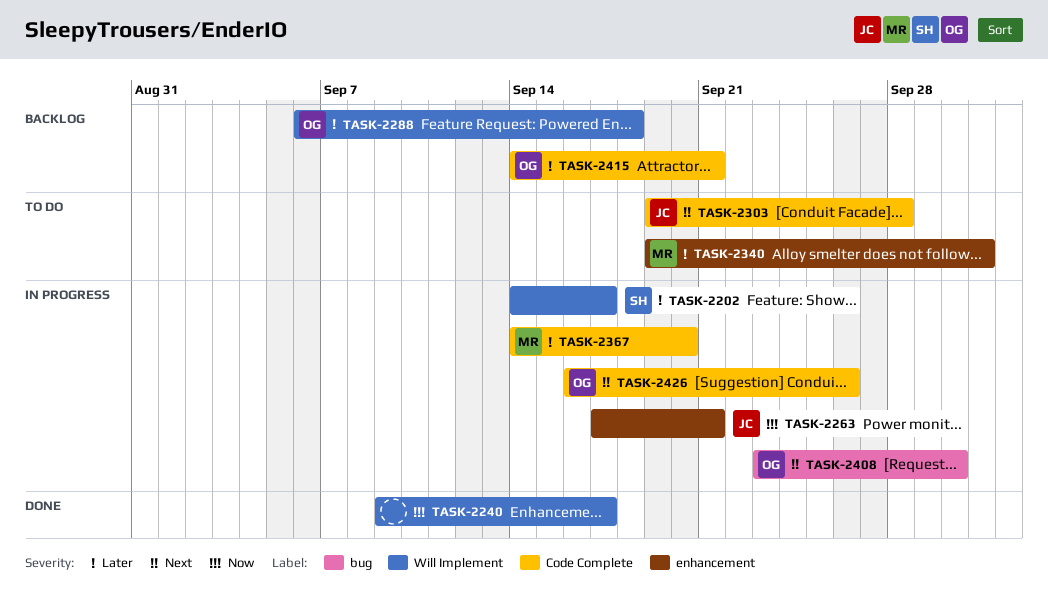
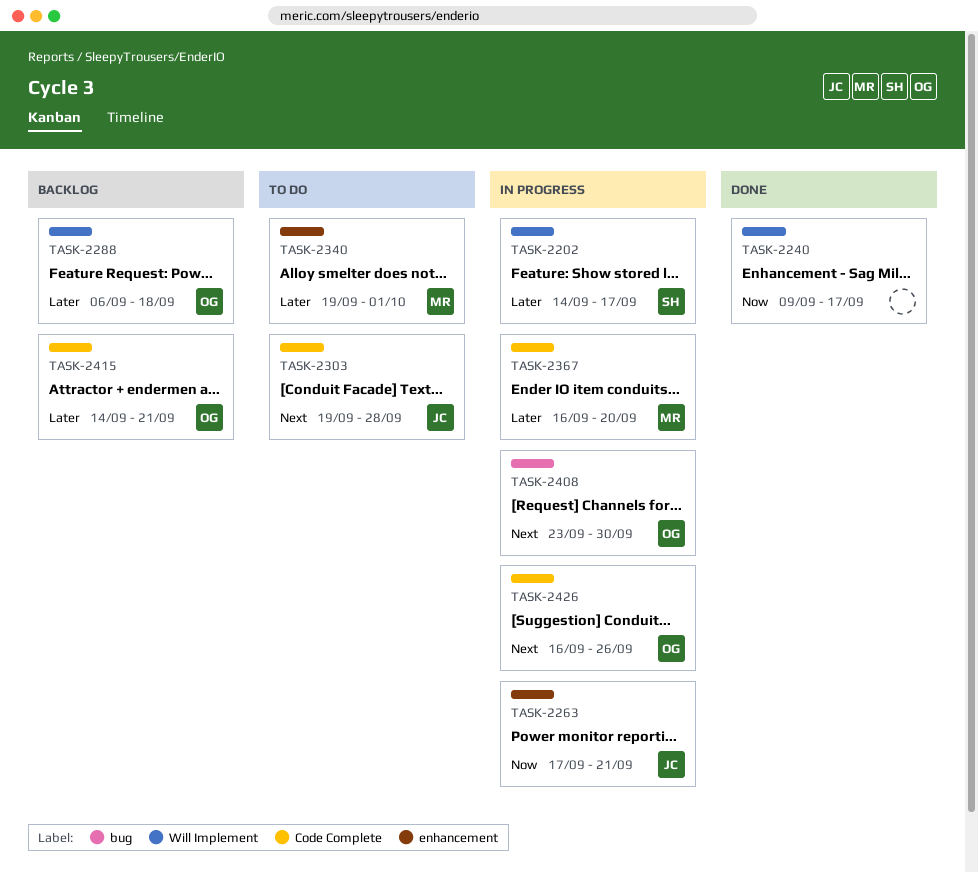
TASK-2367, start: Sep 14 -> Sep 16

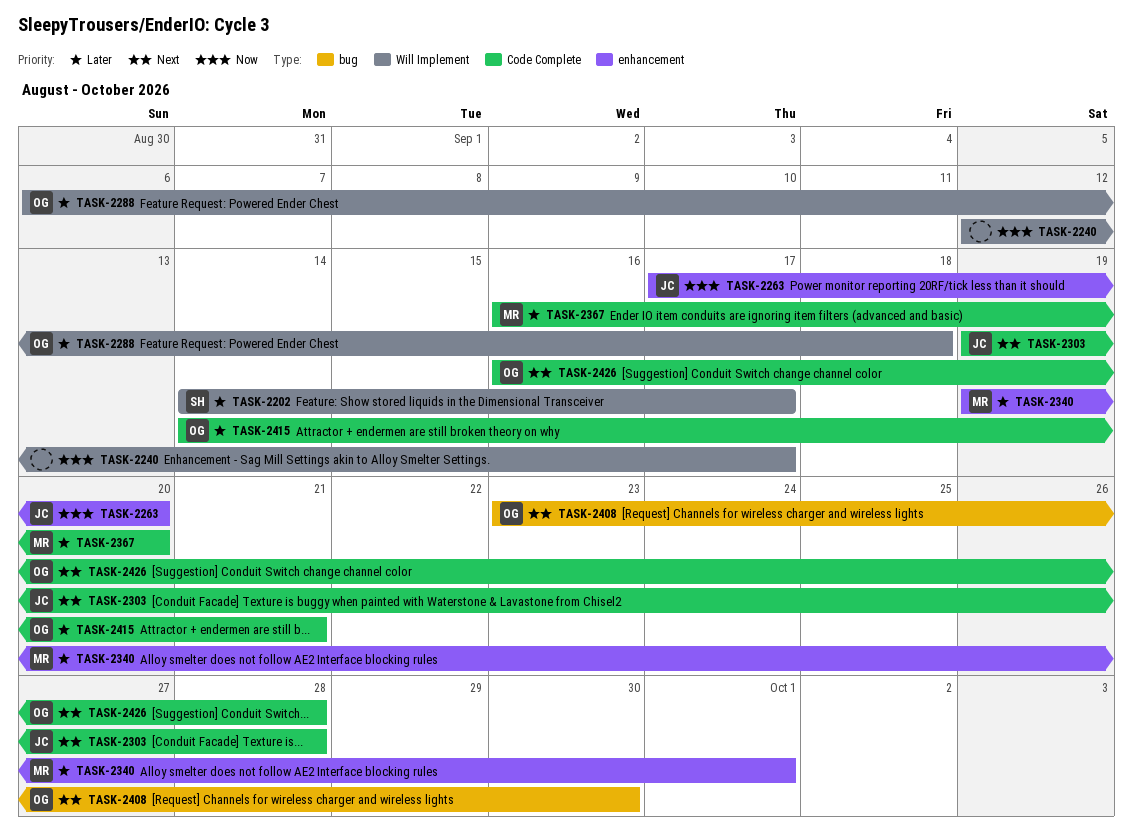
TASK-2240, start: Sep 9 -> Sep 12
TASK-2263, due: Sep 21 -> Sep 20
TASK-2426, due: Sep 26 -> Sep 28

